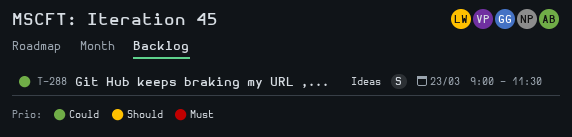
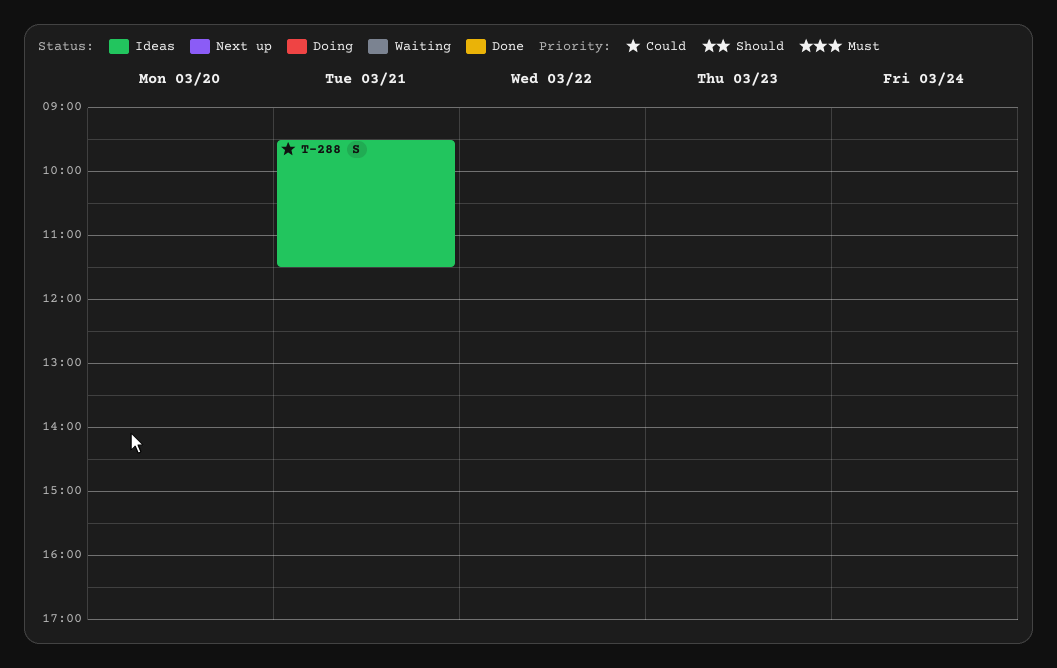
T-288, day: Mar 23 -> Mar 21
T-288, begins: 09:00 -> 09:30

